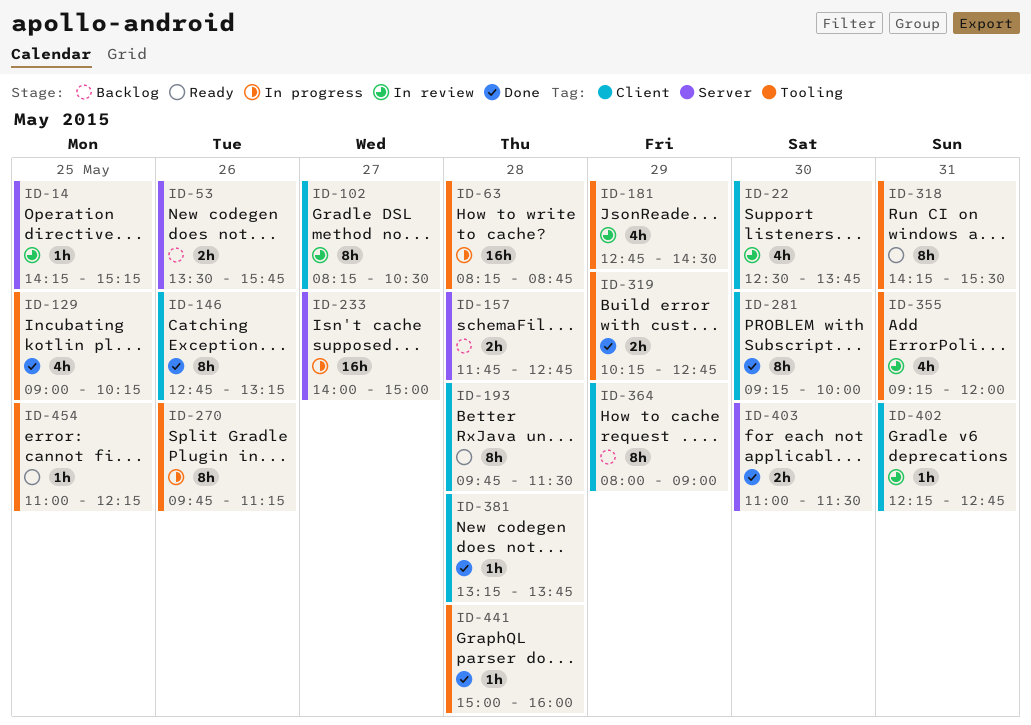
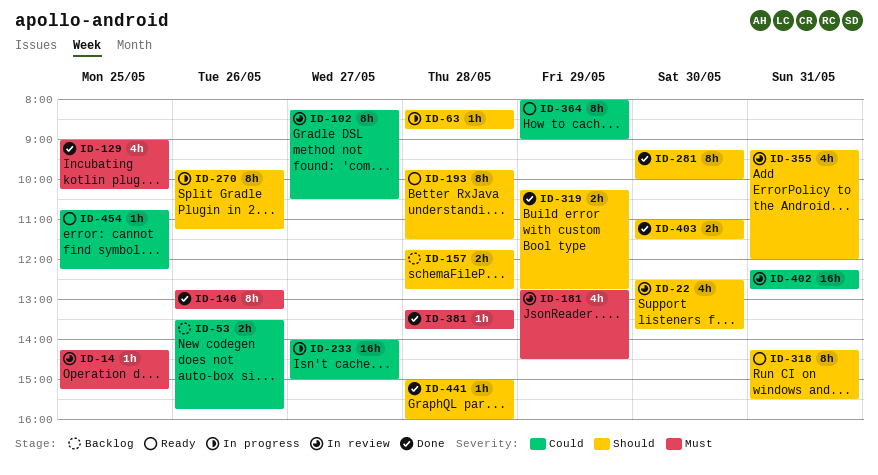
ID-63, estimate: 16h -> 1h
ID-364, status: Backlog -> Ready
ID-402, estimate: 1h -> 16h
ID-454, begins: 11:00 -> 10:45

